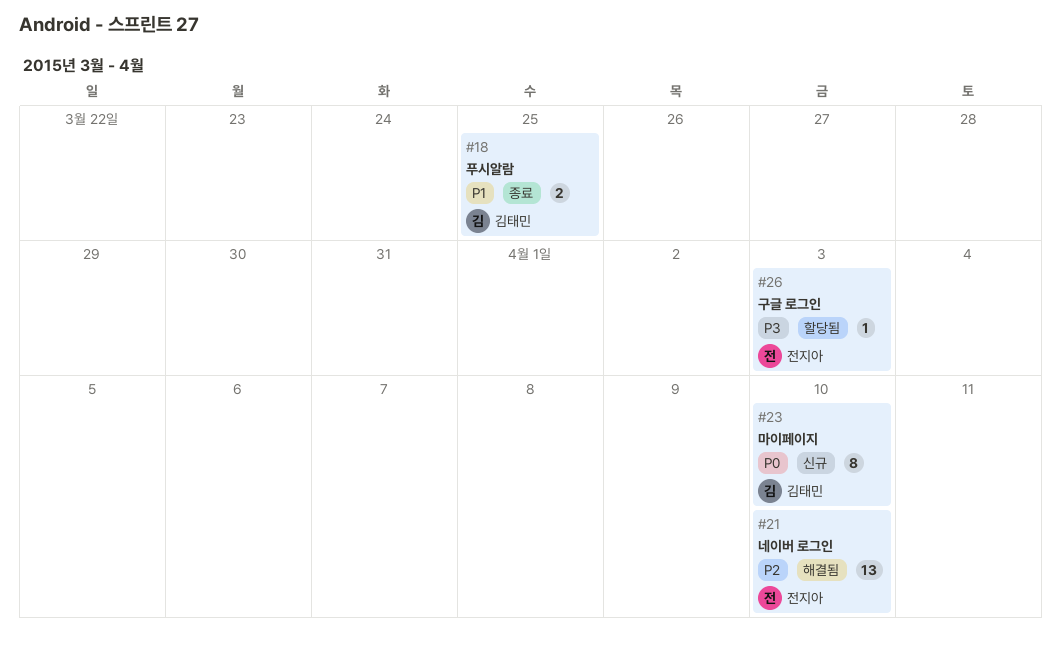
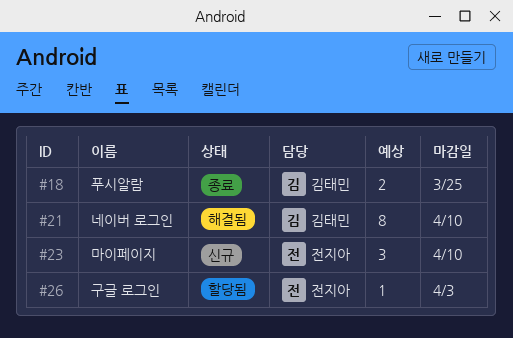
#21, owner: 전지아 -> 김태민
#21, estimate: 13 -> 8
#23, owner: 김태민 -> 전지아
#23, estimate: 8 -> 3

